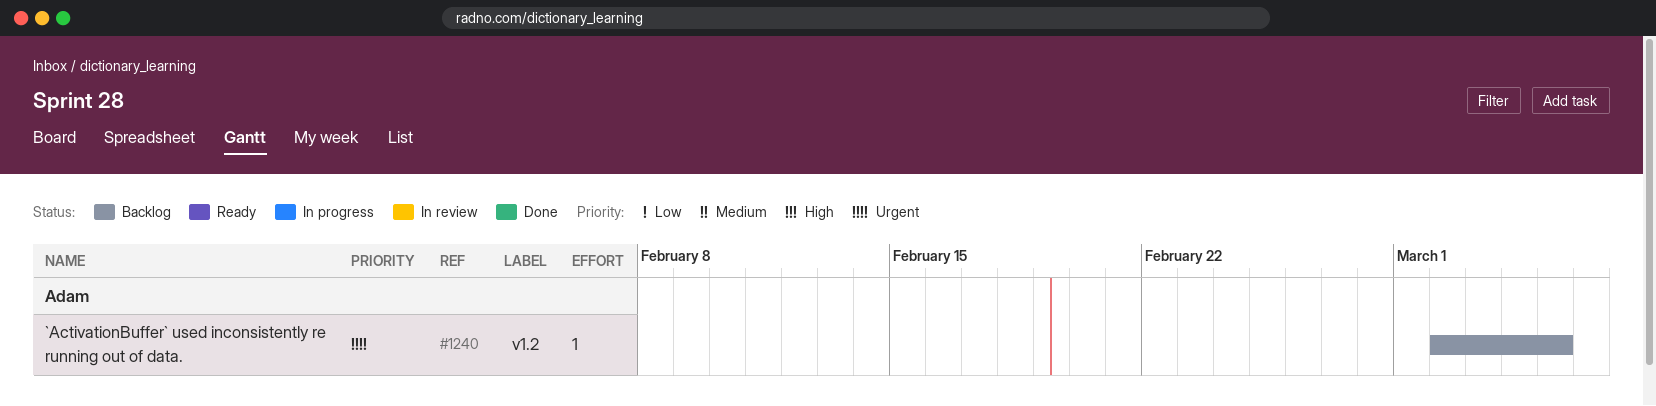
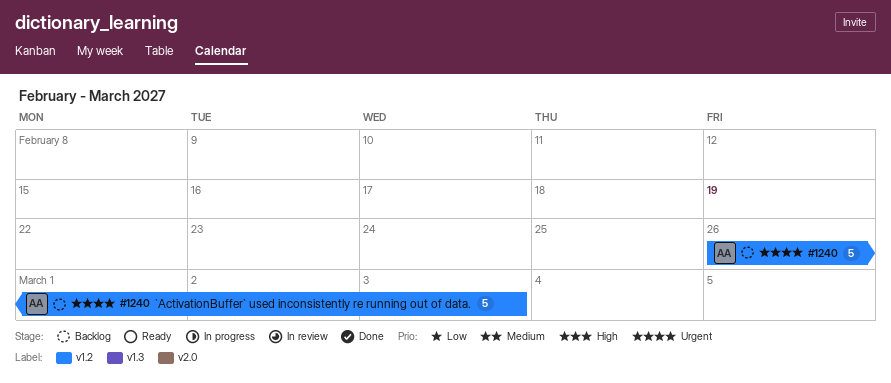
#1240, estimate: 1 -> 5
#1240, start: Mar 2 -> Feb 26
#1240, due: Mar 5 -> Mar 3

